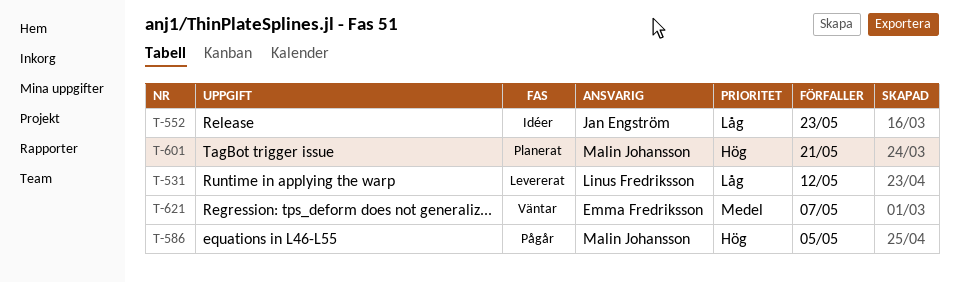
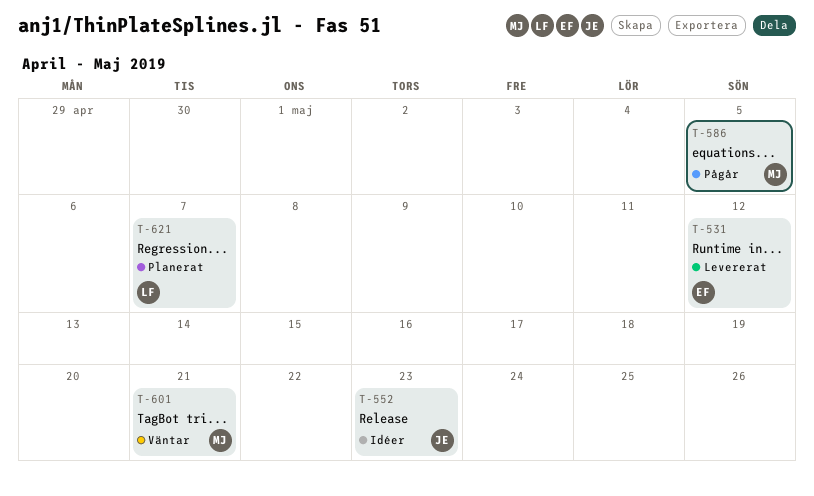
T-531, owner: Linus Fredriksson -> Emma Fredriksson
T-601, status: Planerat -> Väntar
T-621, status: Väntar -> Planerat
T-621, owner: Emma Fredriksson -> Linus Fredriksson

